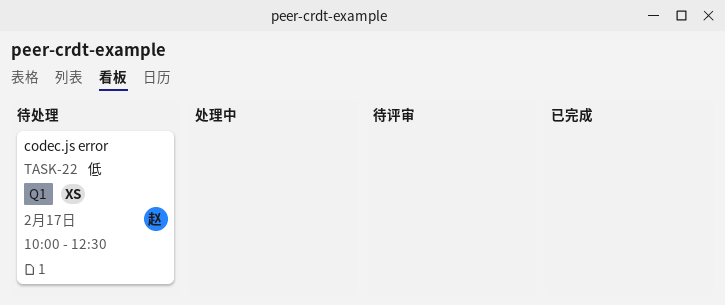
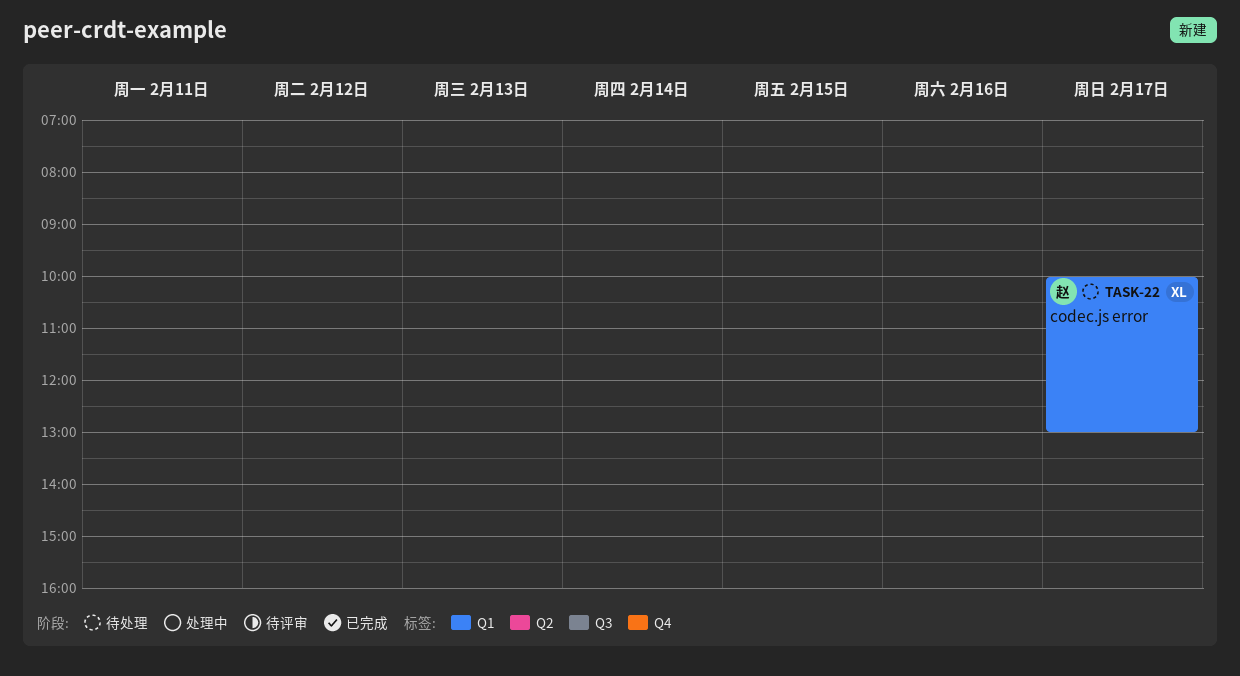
TASK-22, estimate: XS -> XL
TASK-22, ends: 12:30 -> 13:00

